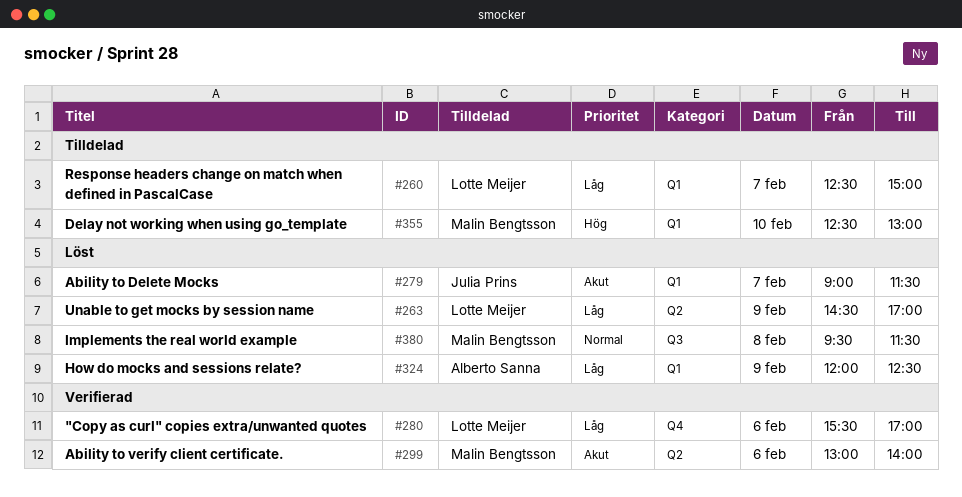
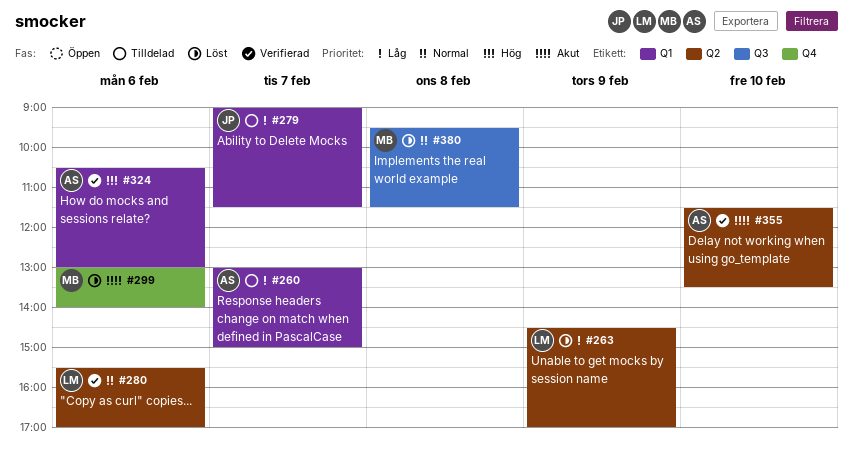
#260, owner: Lotte Meijer -> Alberto Sanna
#260, begins: 12:30 -> 13:00
#279, status: Löst -> Tilldelad
#279, priority: Akut -> Låg
#280, priority: Låg -> Normal
#280, label: Q4 -> Q2
#299, status: Verifierad -> Löst
#299, label: Q2 -> Q4
#324, status: Löst -> Verifierad
#324, priority: Låg -> Hög
#324, day: Feb 9 -> Feb 6
#324, begins: 12:00 -> 10:30
#324, ends: 12:30 -> 13:00
#355, status: Tilldelad -> Verifierad
#355, owner: Malin Bengtsson -> Alberto Sanna
#355, priority: Hög -> Akut
#355, label: Q1 -> Q2
#355, begins: 12:30 -> 11:30
#355, ends: 13:00 -> 13:30

